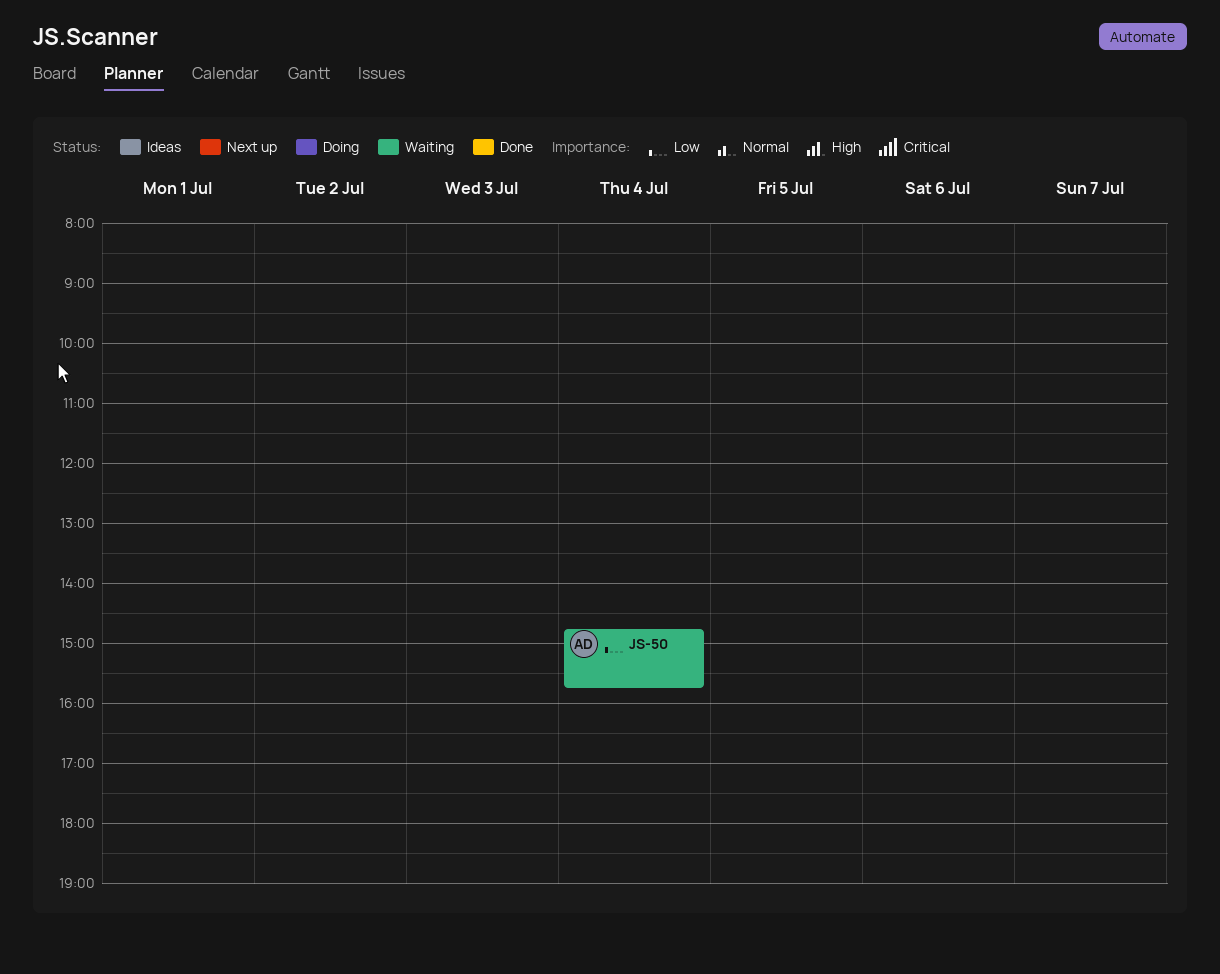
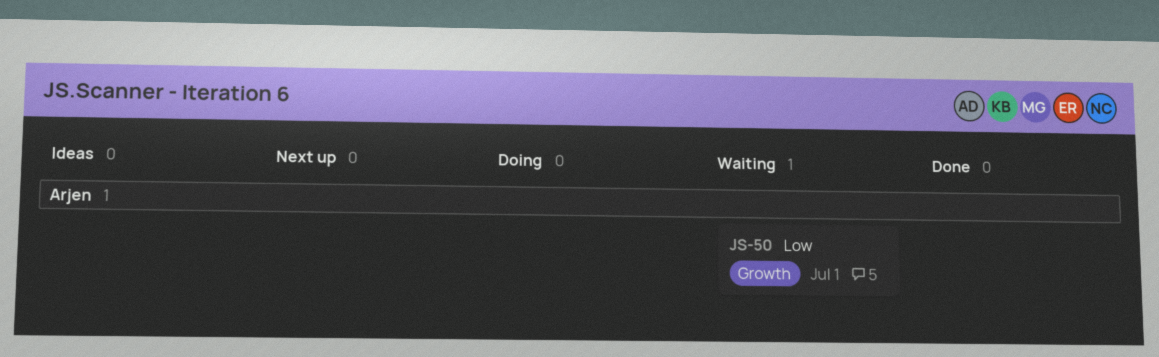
JS-50, day: Jul 4 -> Jul 1

